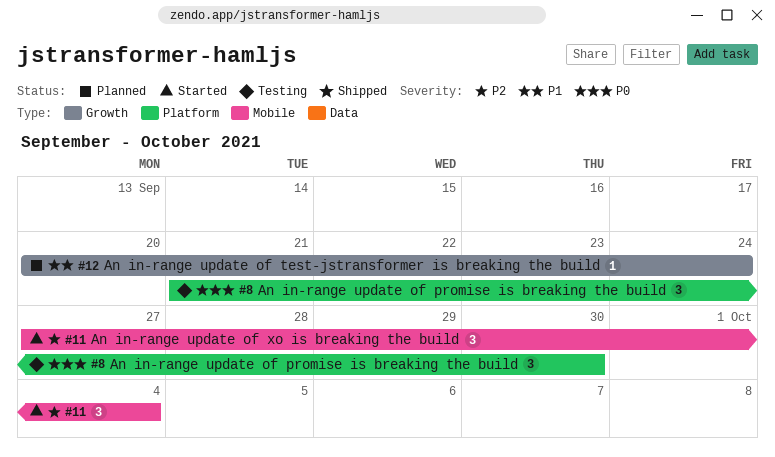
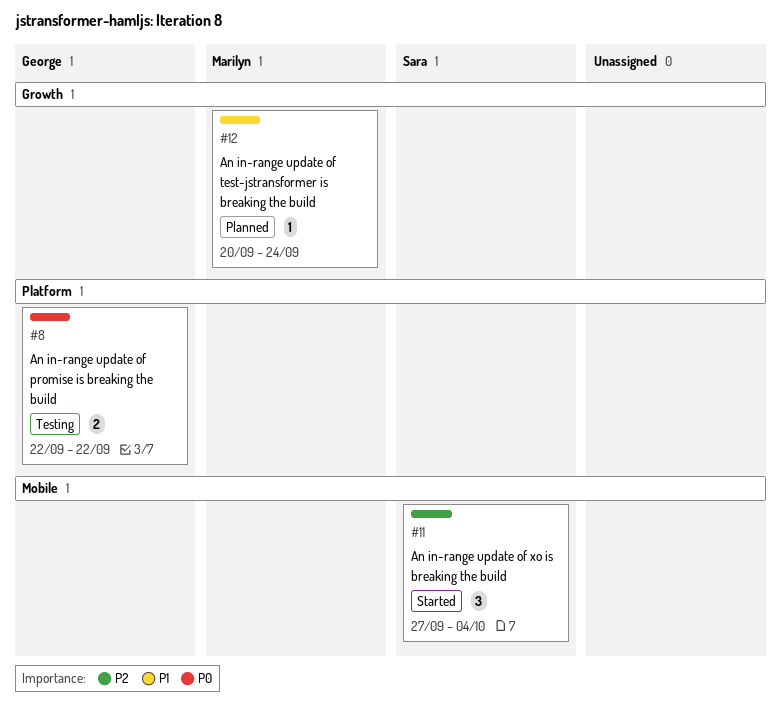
#8, estimate: 3 -> 2
#8, start: Sep 21 -> Sep 22
#8, due: Sep 30 -> Sep 22

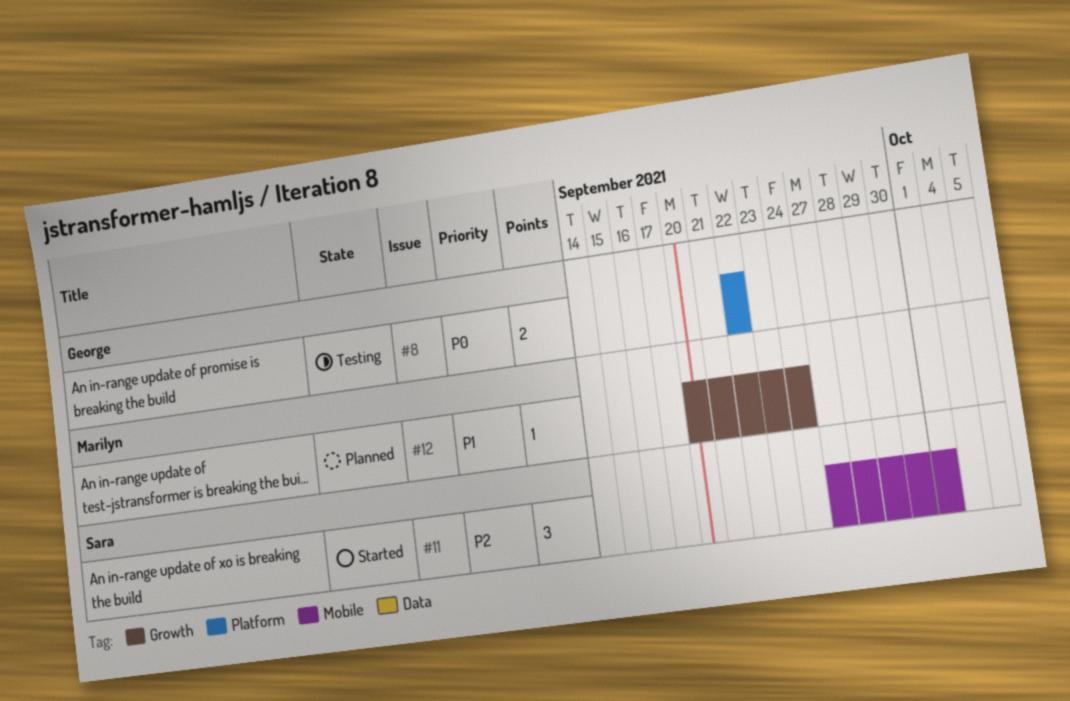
#11, due: Oct 4 -> Oct 1

